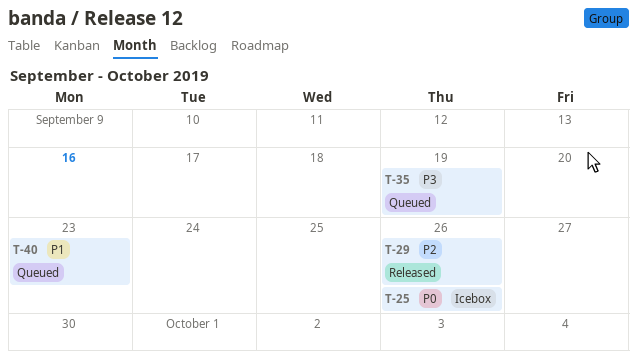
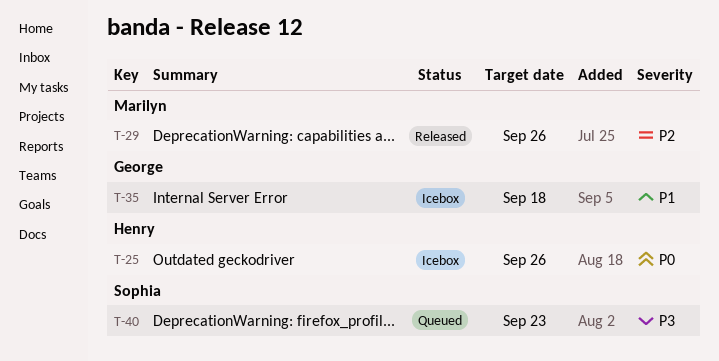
T-35, status: Queued -> Icebox
T-35, priority: P3 -> P1
T-35, due: Sep 19 -> Sep 18
T-40, priority: P1 -> P3

